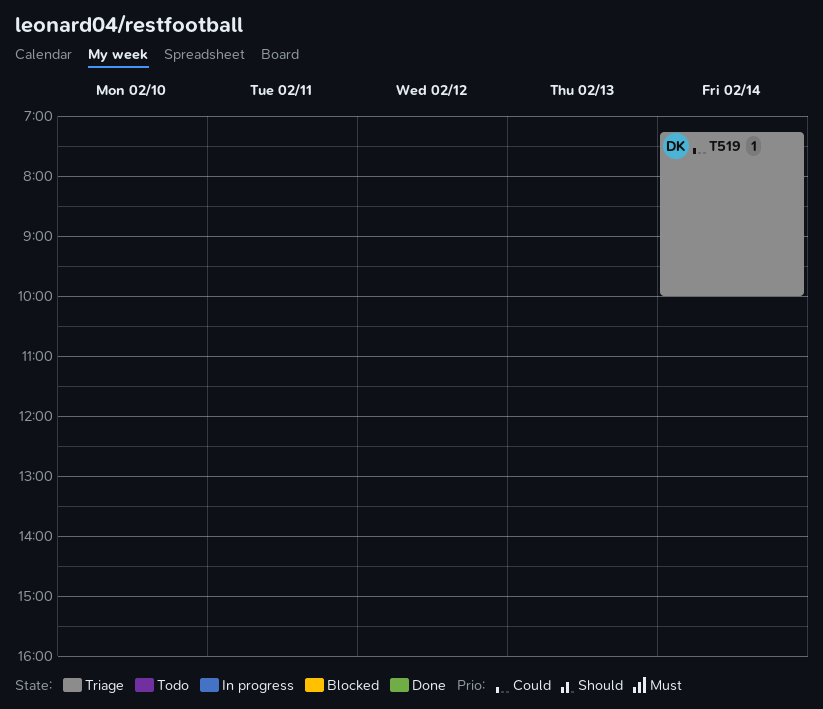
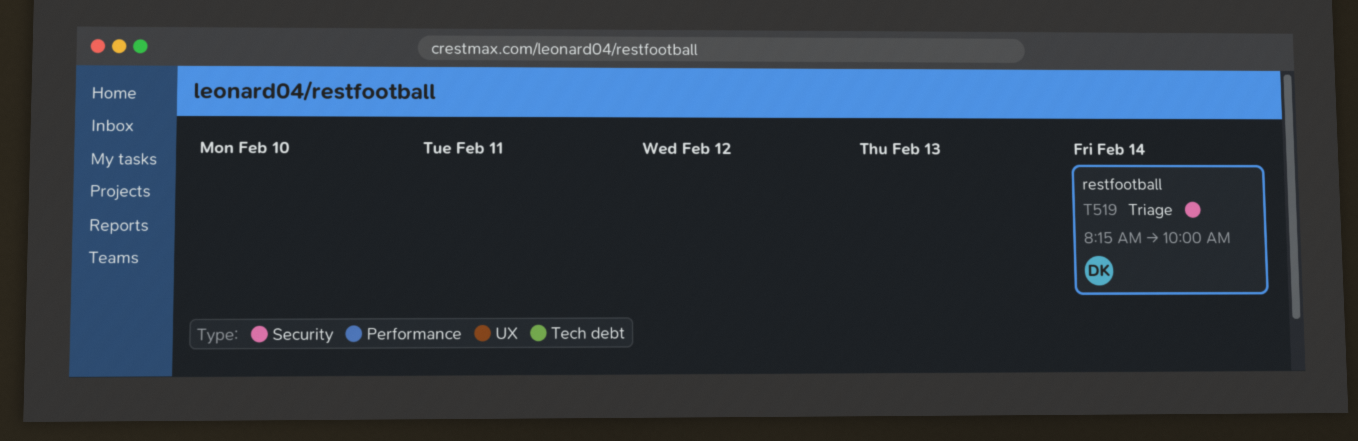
T519, begins: 07:15 -> 08:15

